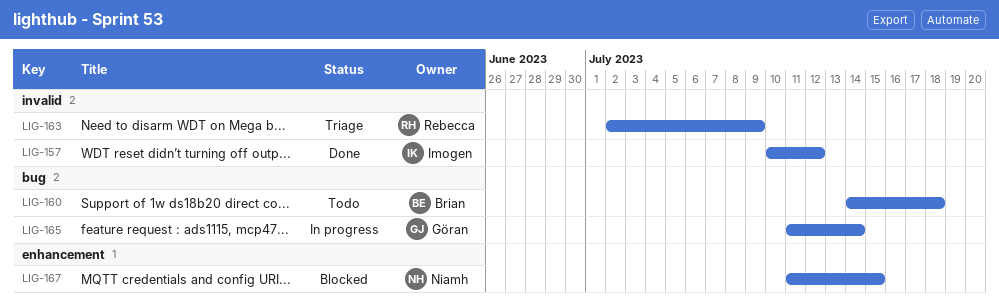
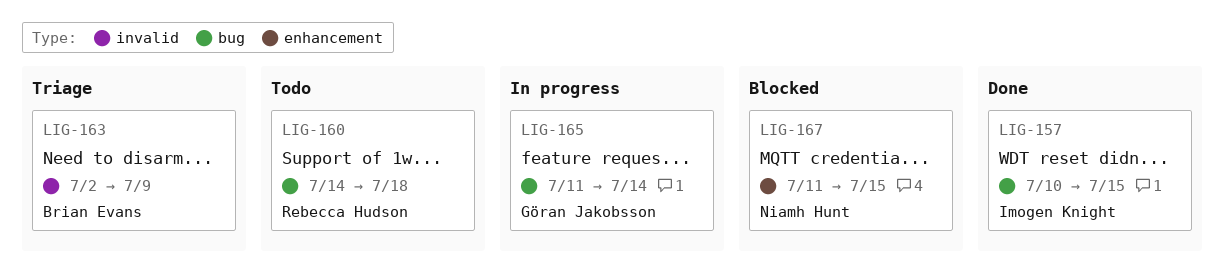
LIG-157, label: invalid -> bug
LIG-157, due: Jul 12 -> Jul 15
LIG-160, owner: Brian Evans -> Rebecca Hudson
LIG-163, owner: Rebecca Hudson -> Brian Evans

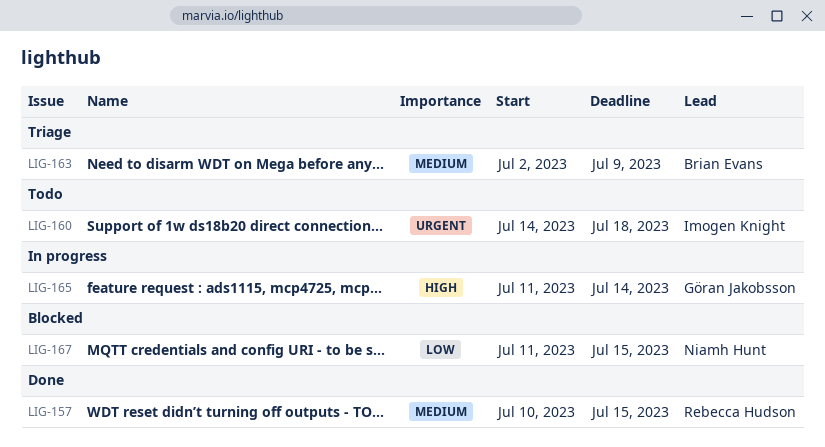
LIG-157, owner: Imogen Knight -> Rebecca Hudson
LIG-160, owner: Rebecca Hudson -> Imogen Knight

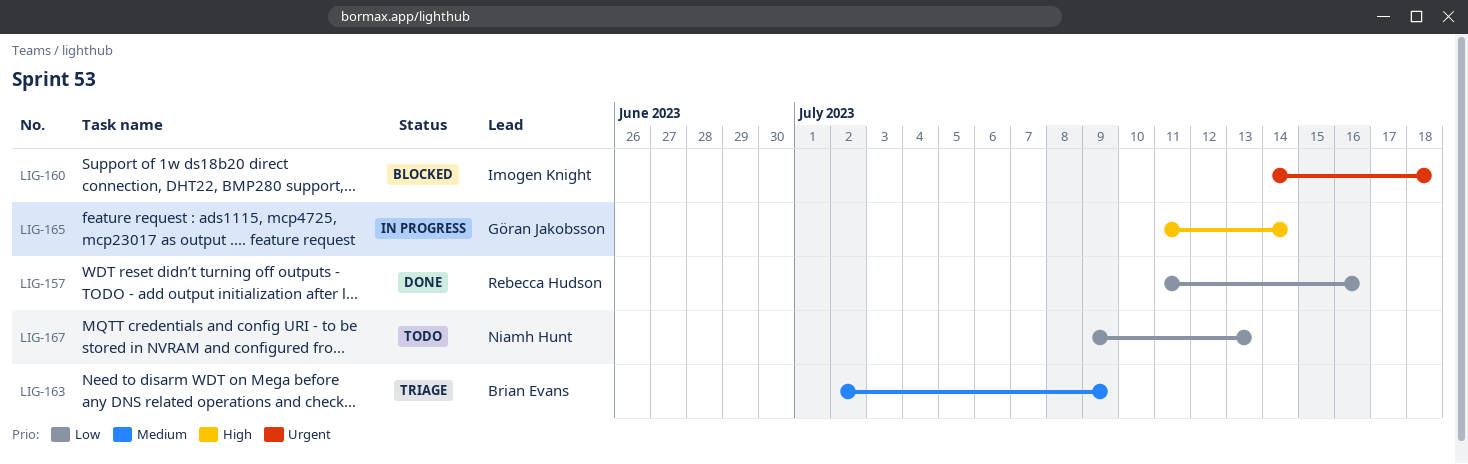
LIG-157, priority: Medium -> Low
LIG-157, start: Jul 10 -> Jul 11
LIG-157, due: Jul 15 -> Jul 16
LIG-160, status: Todo -> Blocked
LIG-167, status: Blocked -> Todo
LIG-167, start: Jul 11 -> Jul 9
LIG-167, due: Jul 15 -> Jul 13

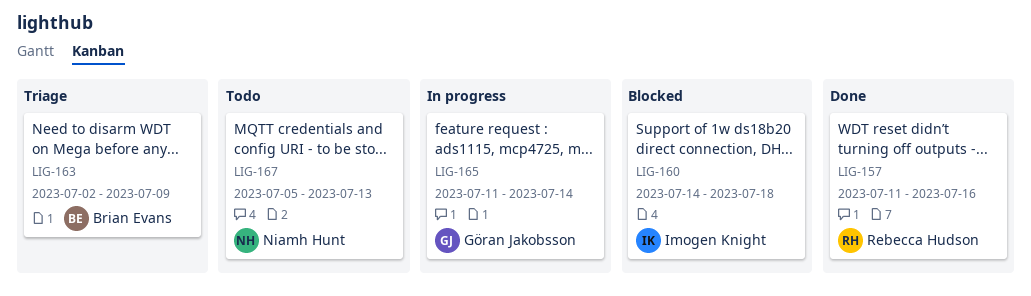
LIG-167, start: Jul 9 -> Jul 5

